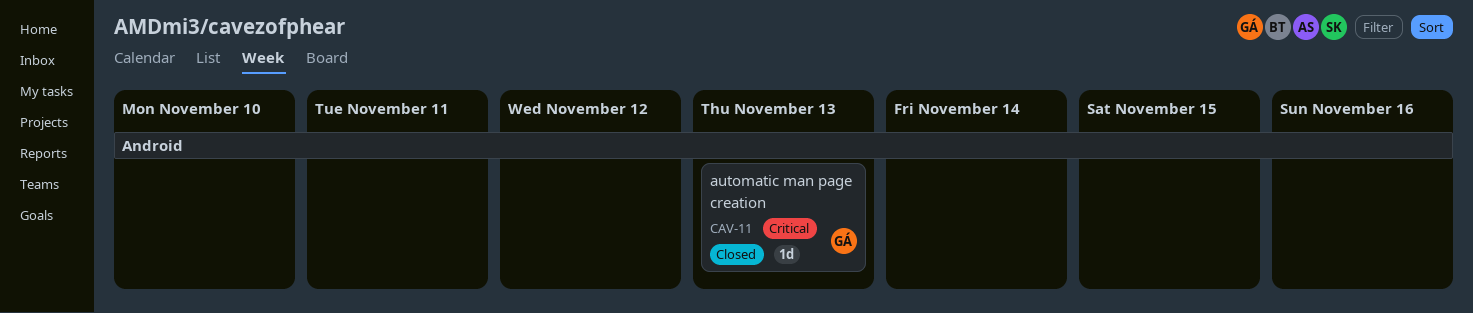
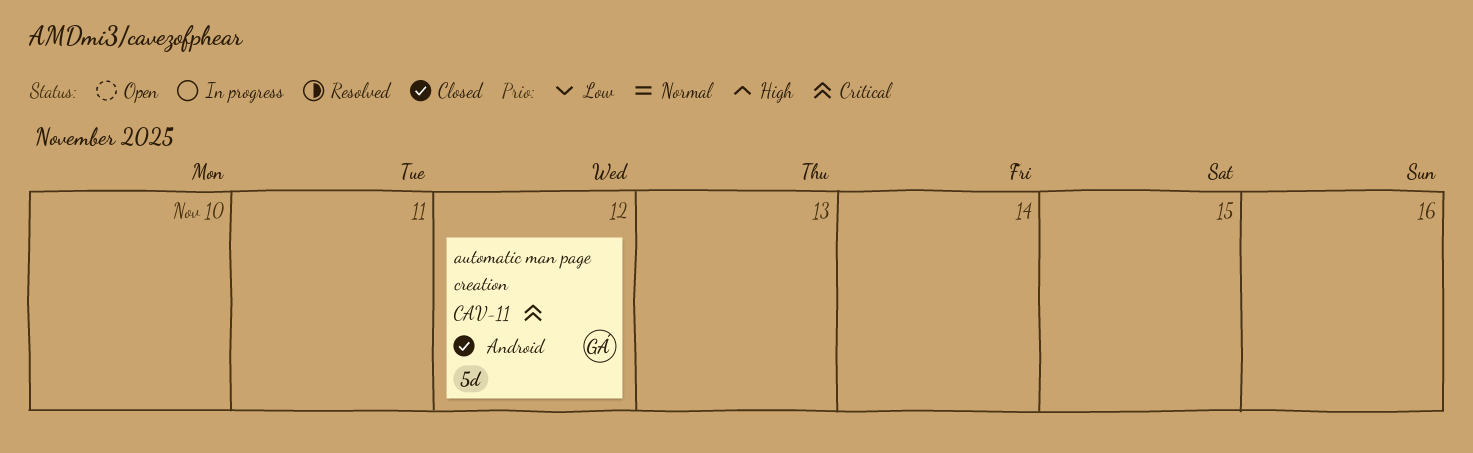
CAV-11, estimate: 1d -> 5d
CAV-11, due: Nov 13 -> Nov 12

